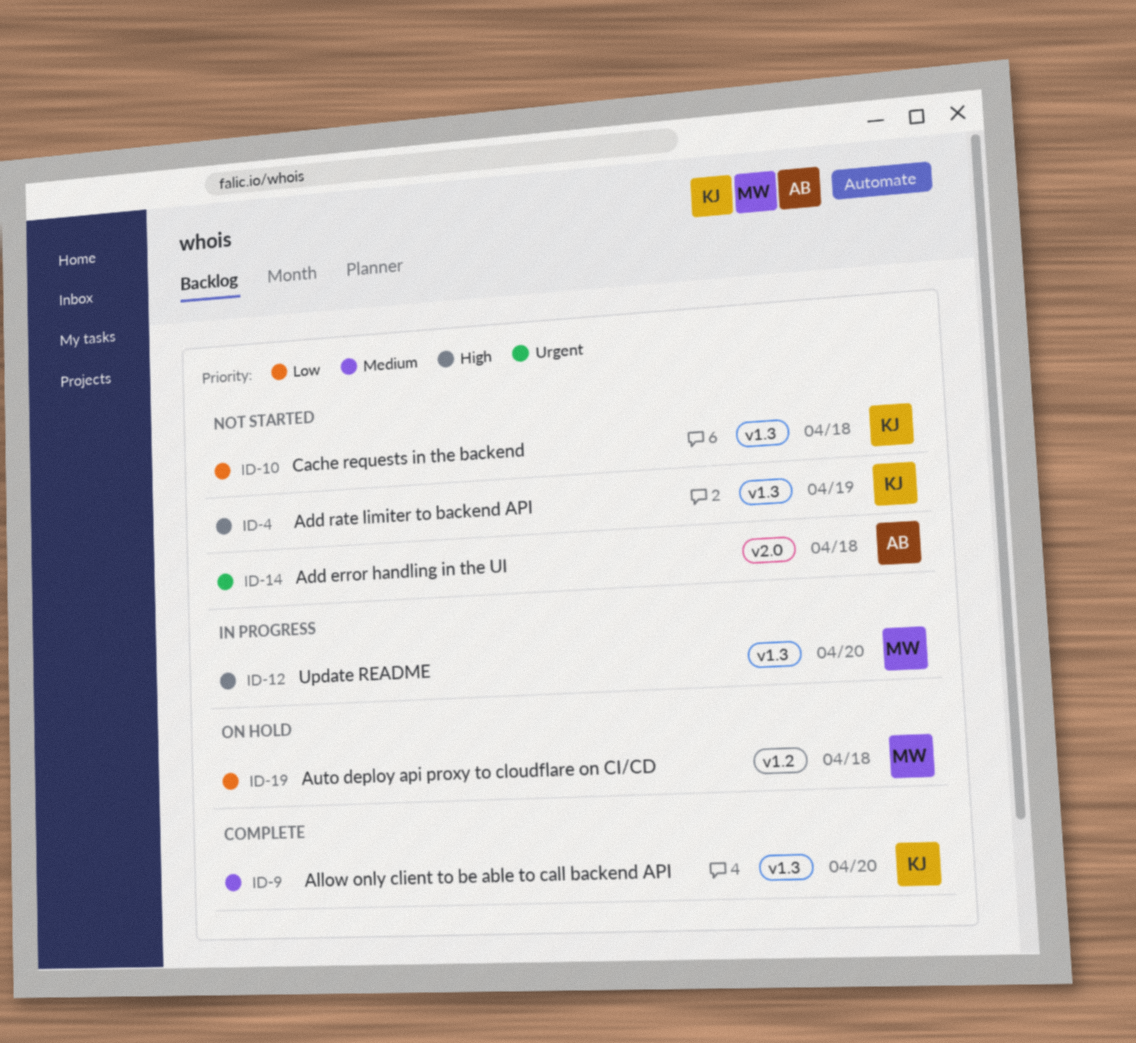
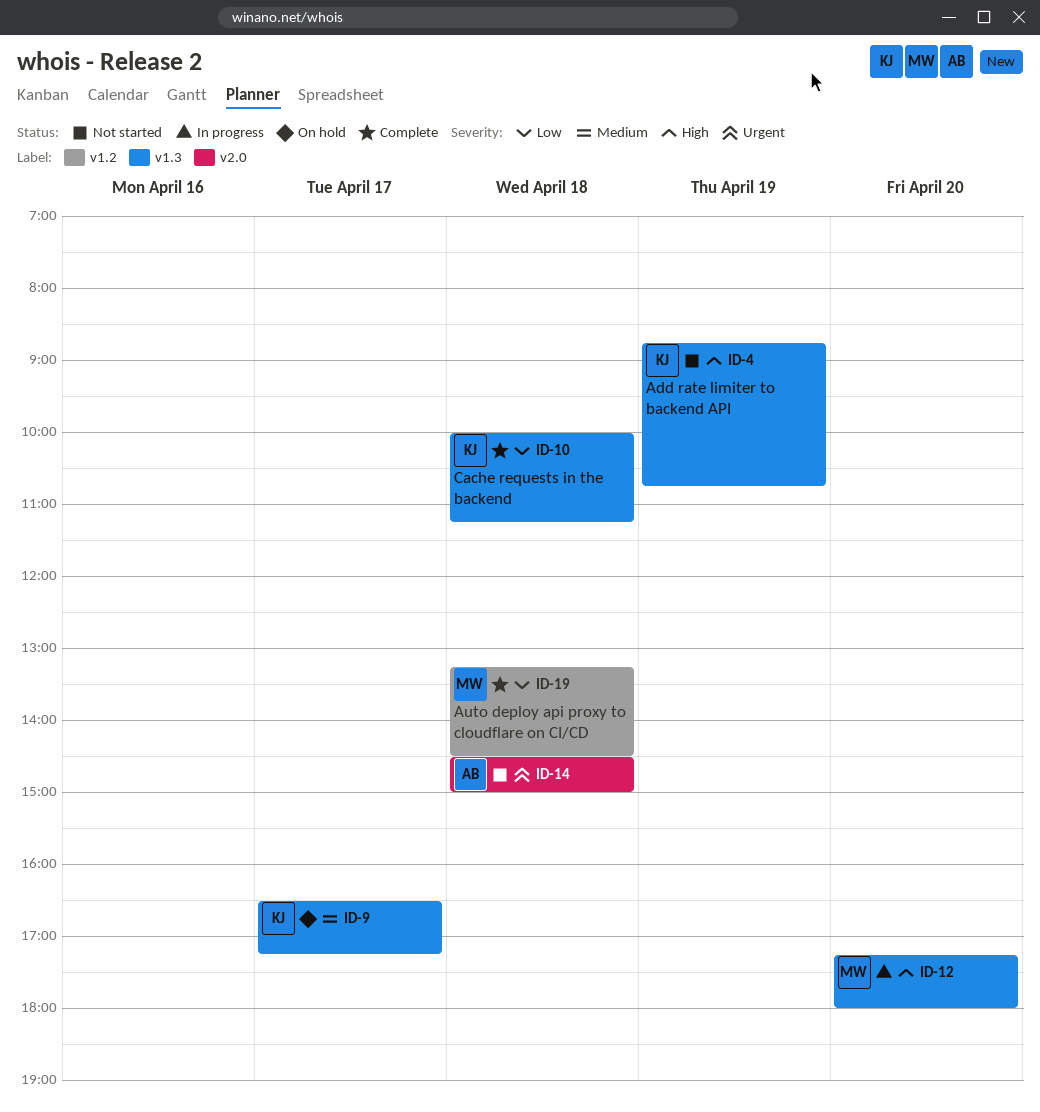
ID-9, status: Complete -> On hold
ID-9, day: Apr 20 -> Apr 17
ID-10, status: Not started -> Complete
ID-19, status: On hold -> Complete

